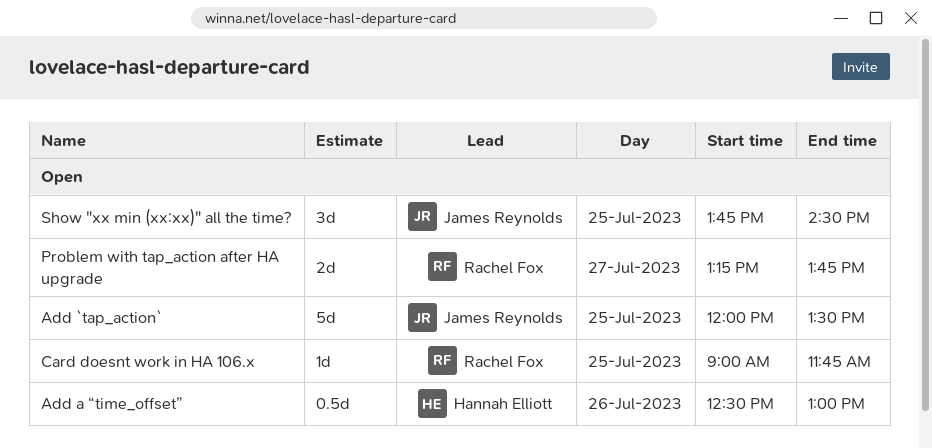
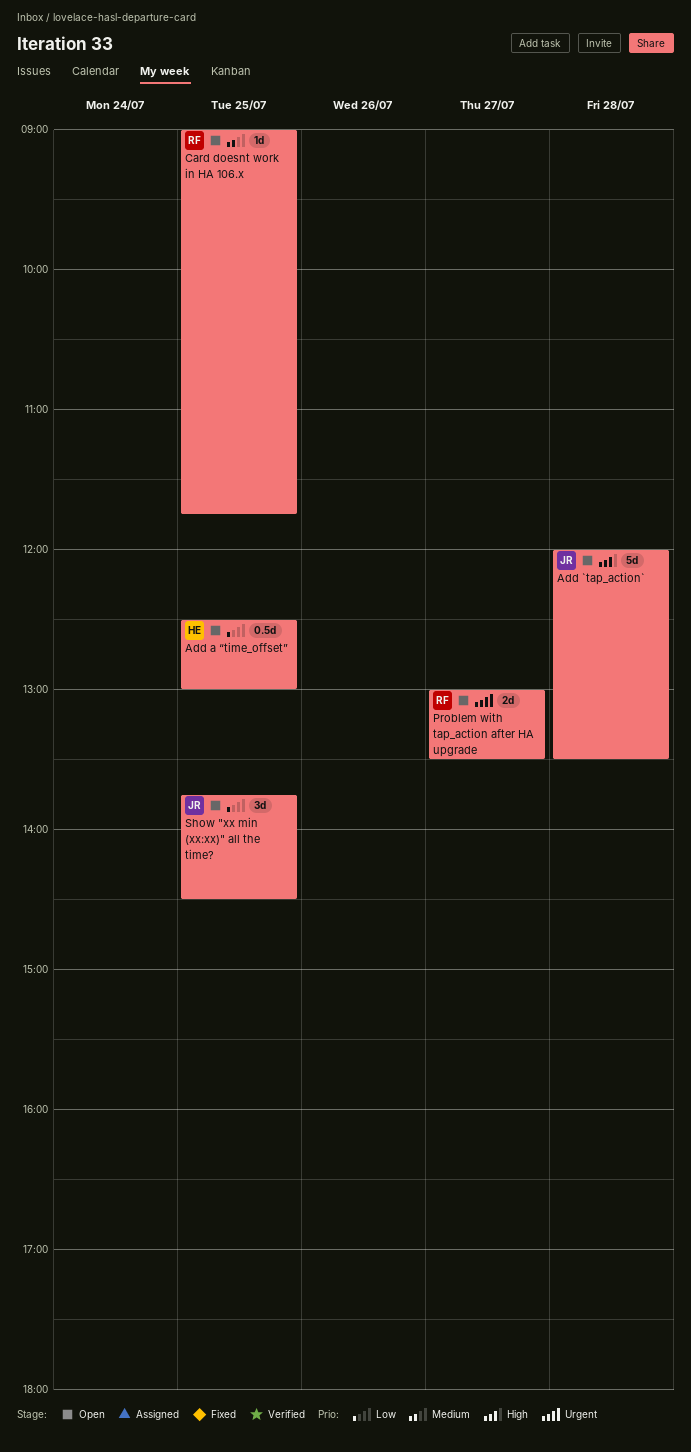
Add `tap_action`, day: Jul 25 -> Jul 28
Add a “time_offset”, day: Jul 26 -> Jul 25
Problem with tap_action after HA upgrade, begins: 13:15 -> 13:00
Problem with tap_action after HA upgrade, ends: 13:45 -> 13:30

